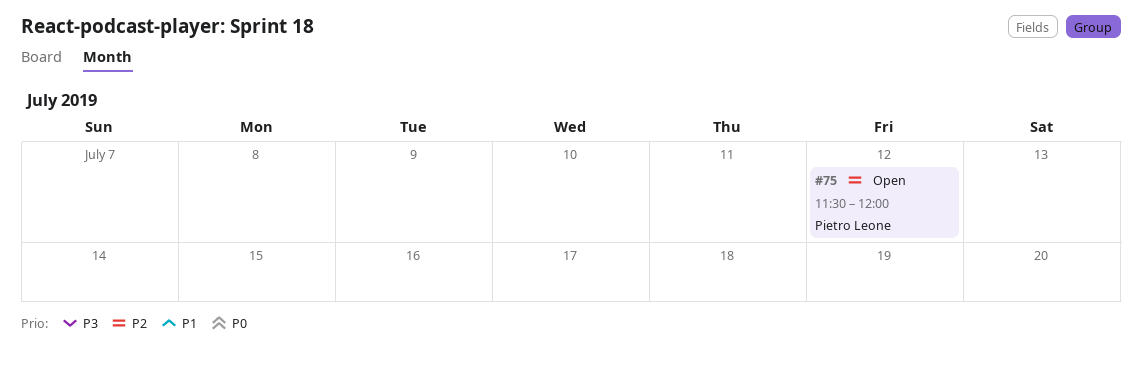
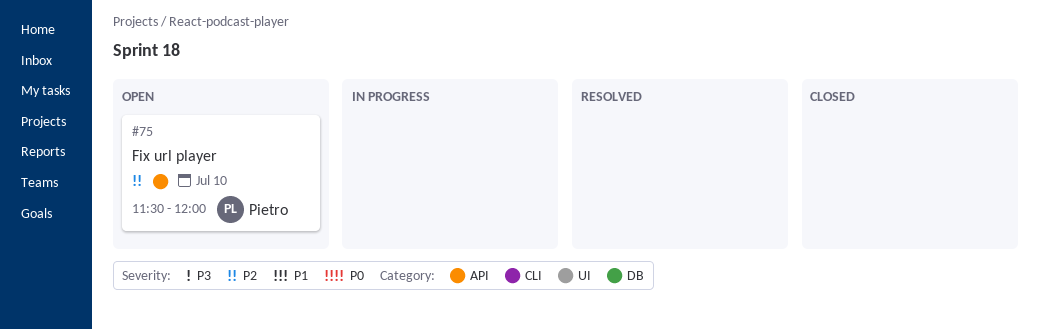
#75, day: Jul 12 -> Jul 10

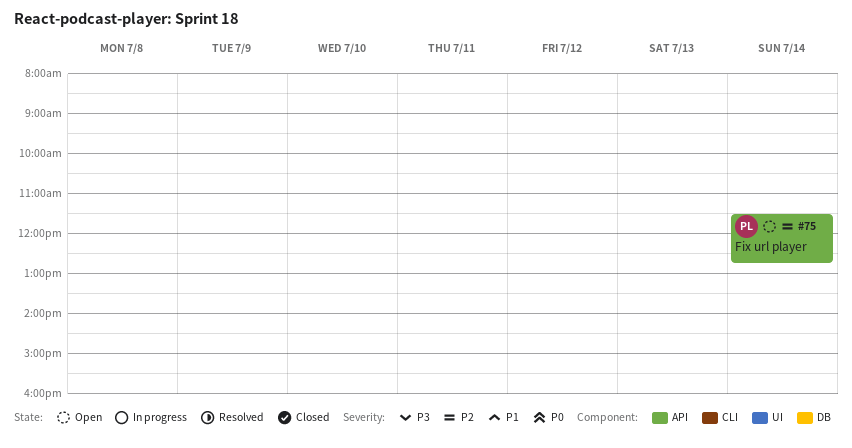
#75, day: Jul 10 -> Jul 14
#75, ends: 12:00 -> 12:45

